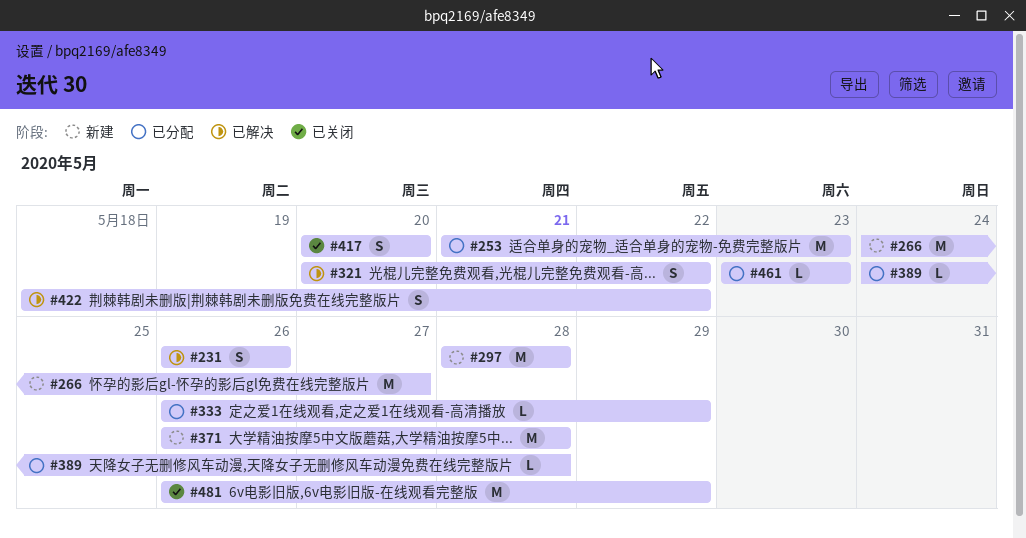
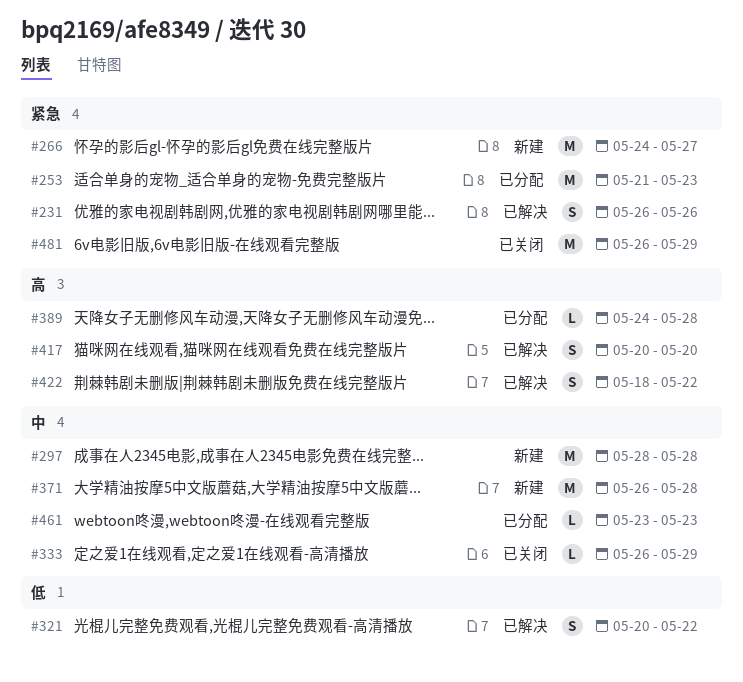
#333, status: 已分配 -> 已关闭
#417, status: 已关闭 -> 已解决

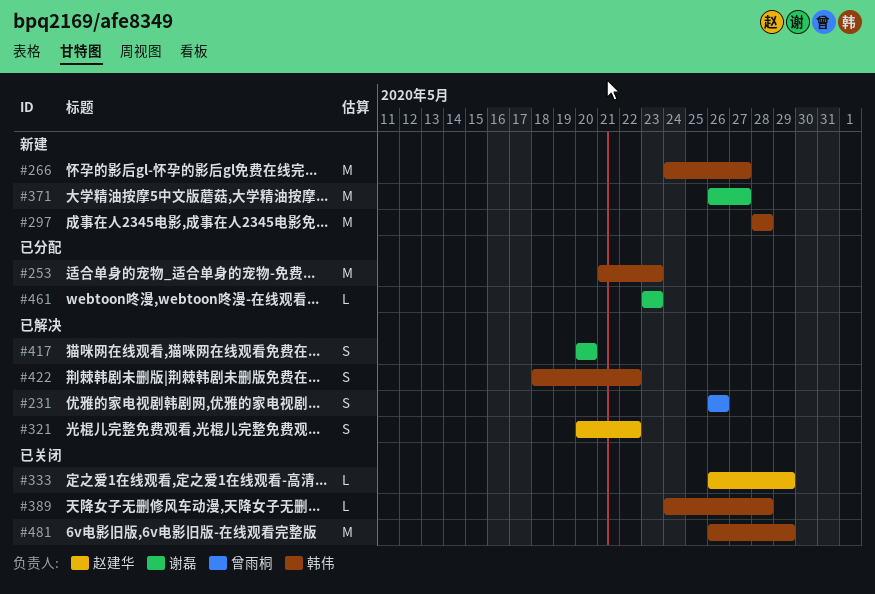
#371, due: May 28 -> May 27
#389, status: 已分配 -> 已关闭

